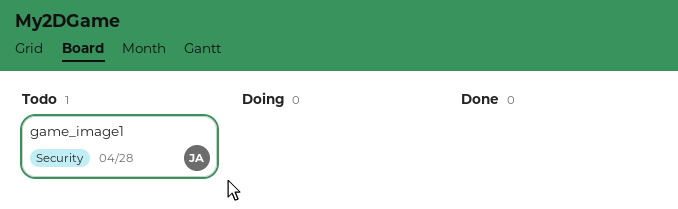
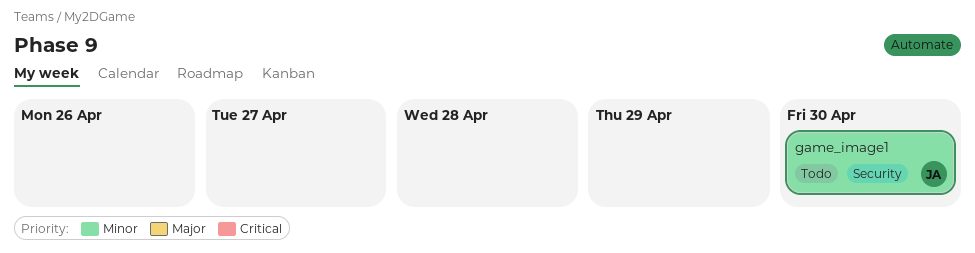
game_image1, due: Apr 28 -> Apr 30

